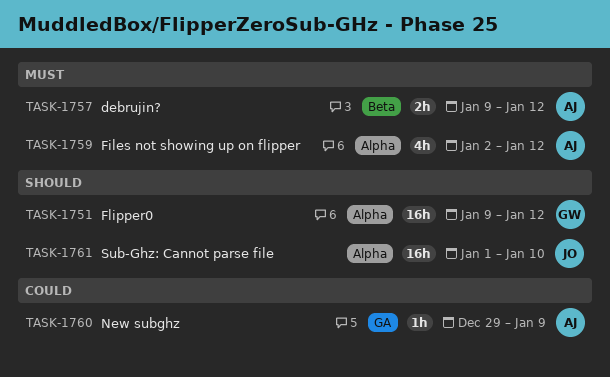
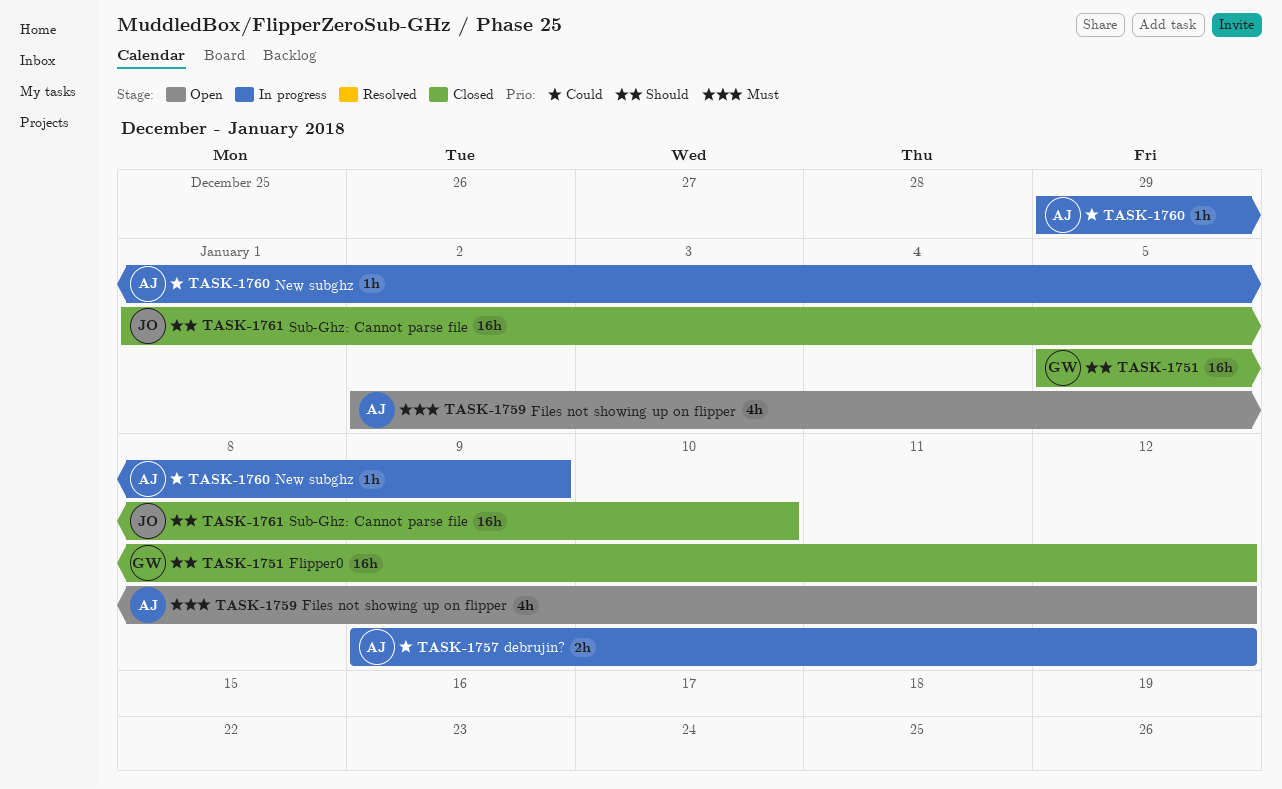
TASK-1751, start: Jan 9 -> Jan 5
TASK-1757, priority: Must -> Could

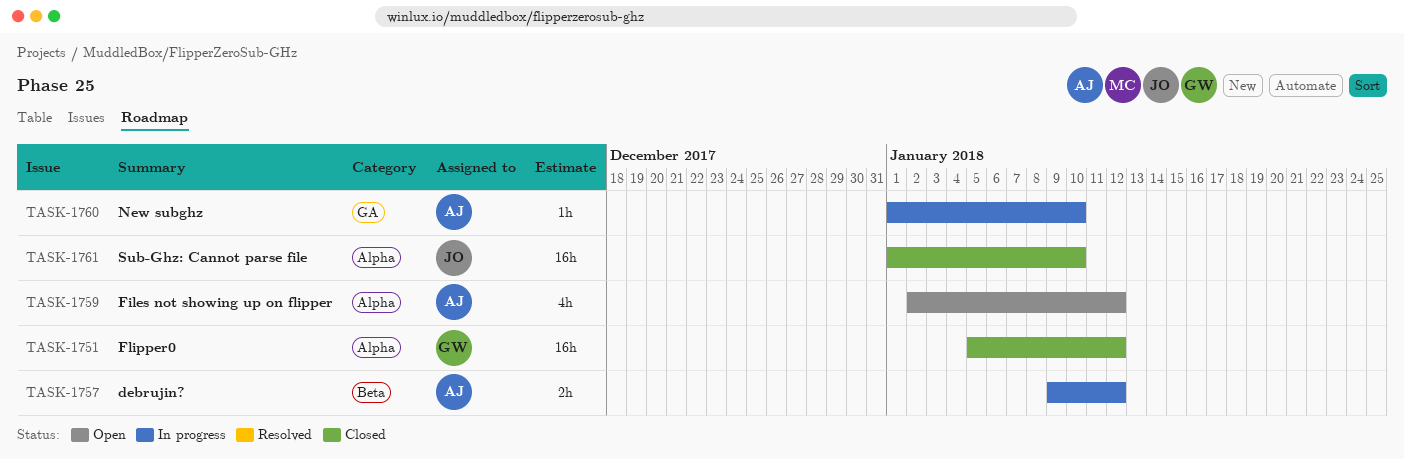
TASK-1760, start: Dec 29 -> Jan 1
TASK-1760, due: Jan 9 -> Jan 10

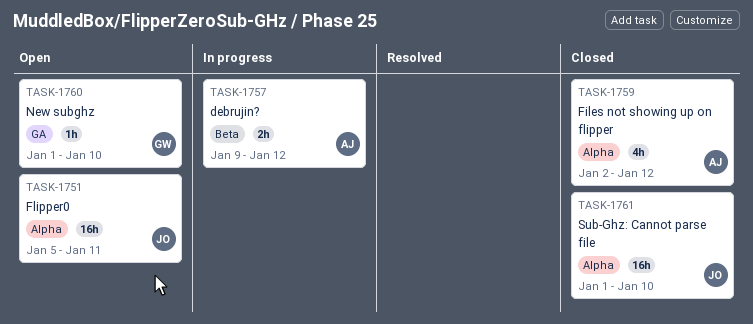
TASK-1751, status: Closed -> Open
TASK-1751, owner: GW -> JO
TASK-1751, due: Jan 12 -> Jan 11
TASK-1759, status: Open -> Closed
TASK-1760, status: In progress -> Open
TASK-1760, owner: AJ -> GW

